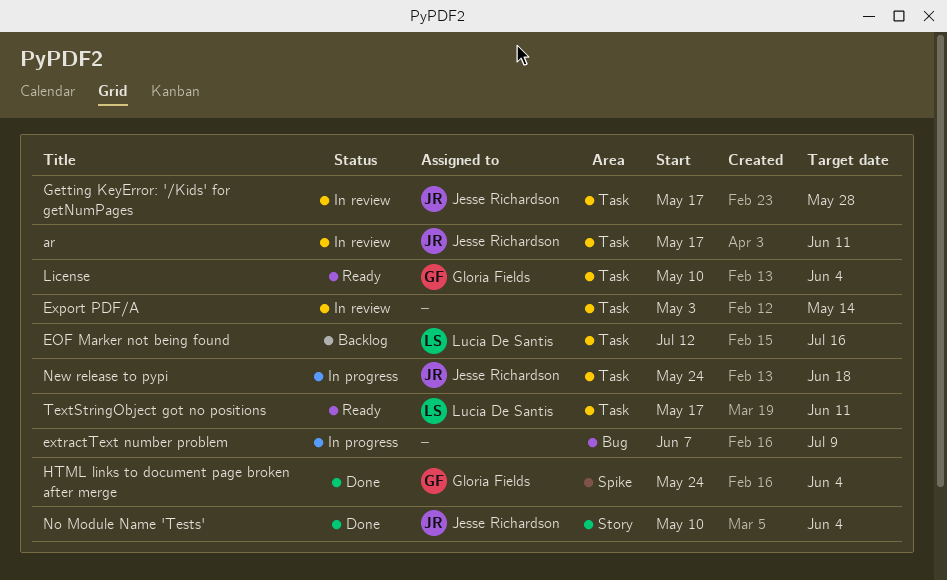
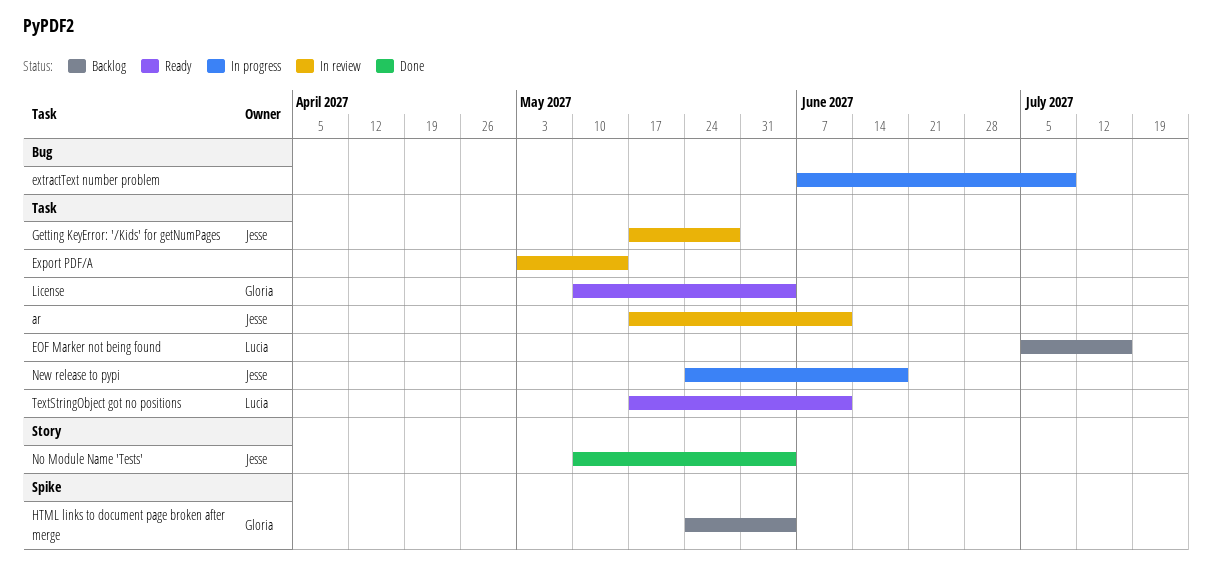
EOF Marker not being found, start: Jul 12 -> Jul 5
HTML links to document page broken after merge, status: Done -> Backlog

